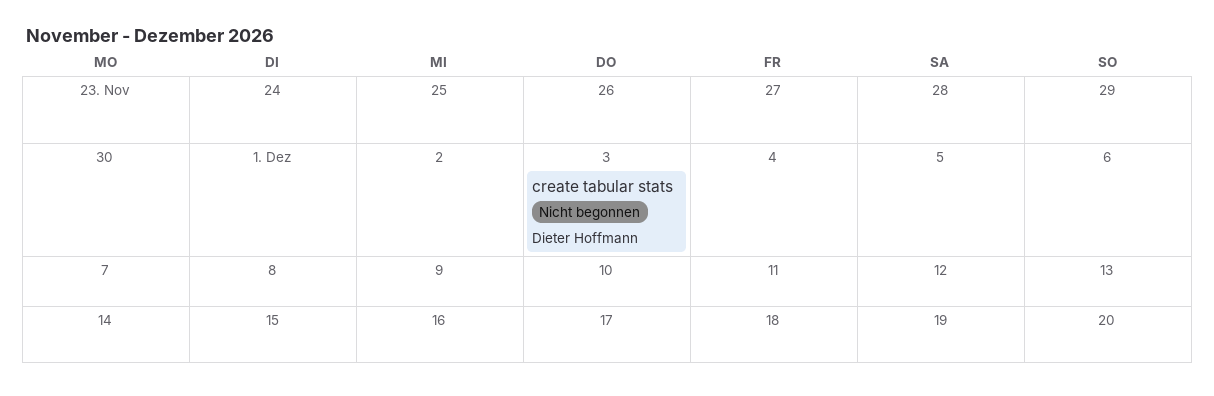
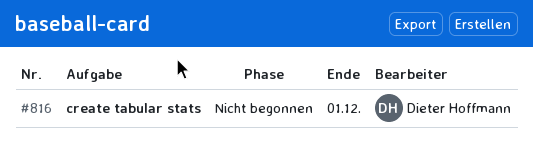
create tabular stats, due: Dec 3 -> Dec 1

